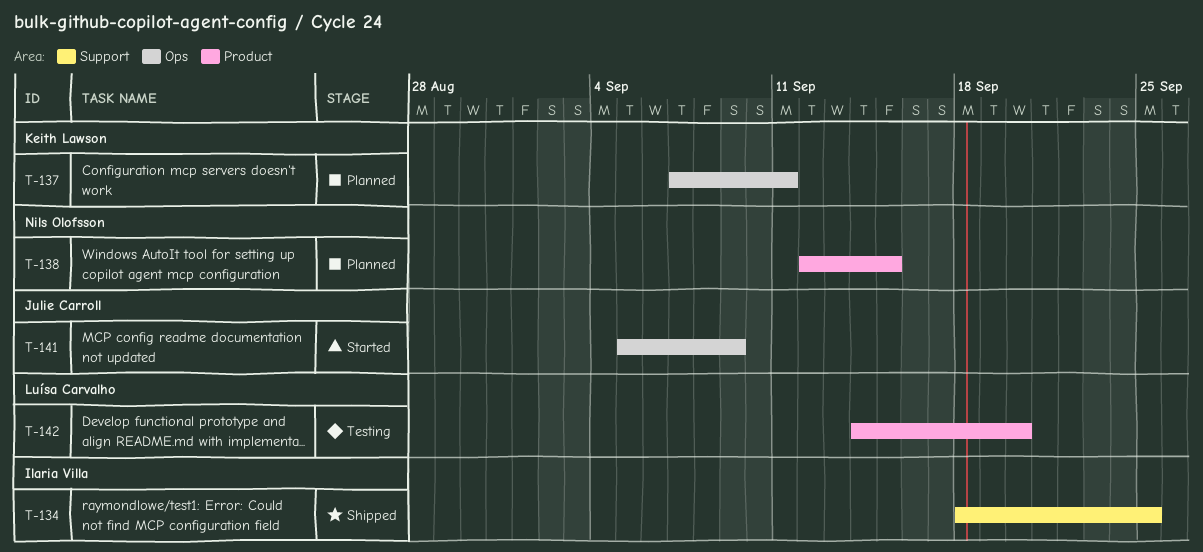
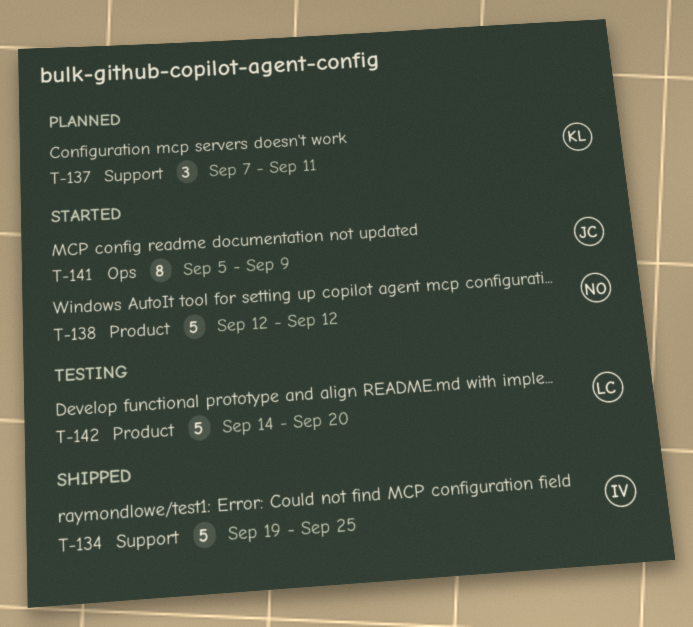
T-134, start: Sep 18 -> Sep 19
T-137, label: Ops -> Support
T-138, status: Planned -> Started
T-138, due: Sep 15 -> Sep 12

